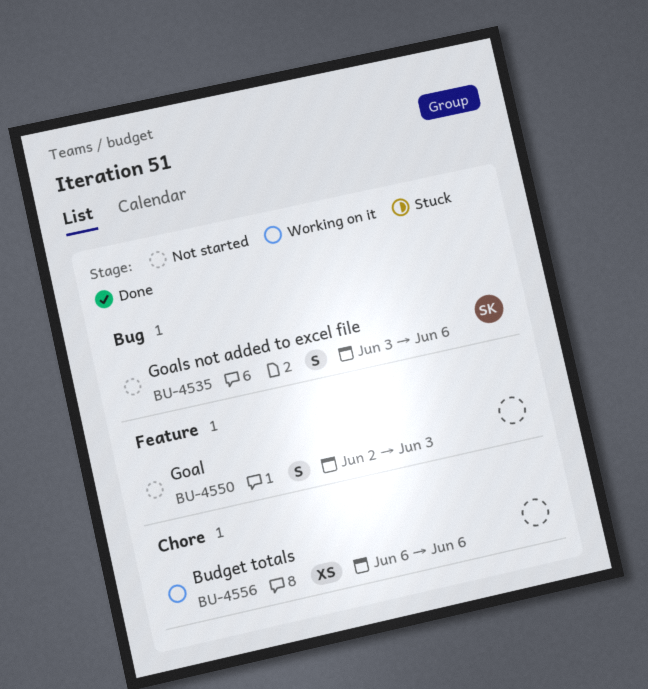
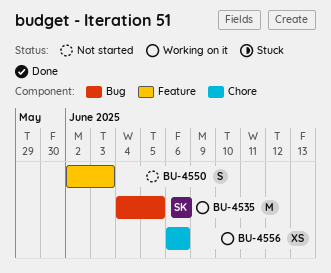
BU-4535, status: Not started -> Working on it
BU-4535, estimate: S -> M
BU-4535, start: Jun 3 -> Jun 4
BU-4535, due: Jun 6 -> Jun 5

